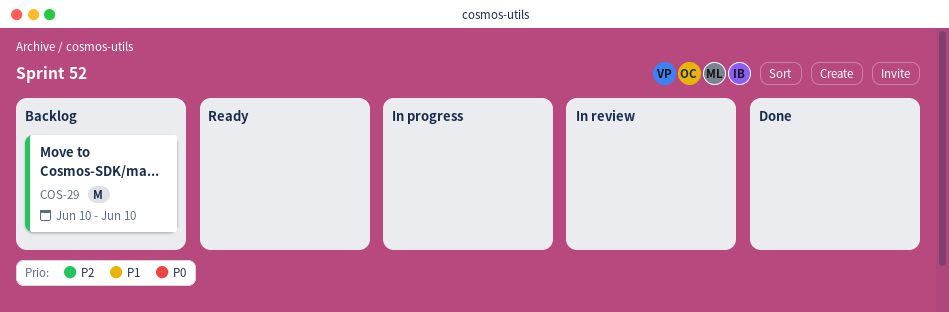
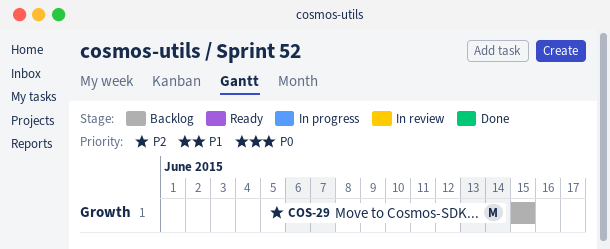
COS-29, start: Jun 10 -> Jun 15
COS-29, due: Jun 10 -> Jun 15

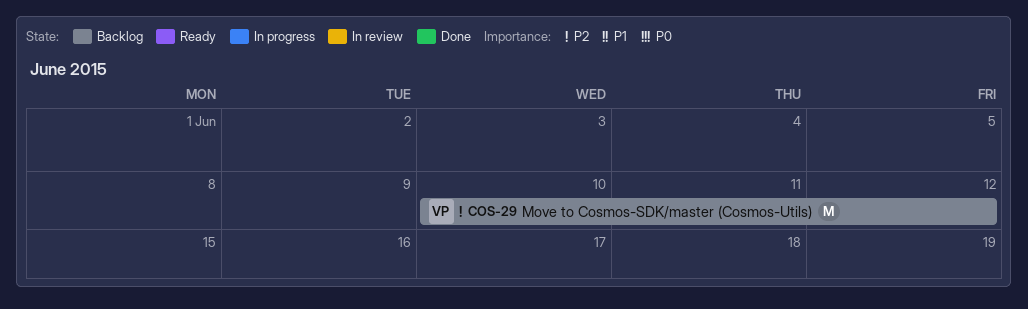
COS-29, start: Jun 15 -> Jun 10
COS-29, due: Jun 15 -> Jun 12

